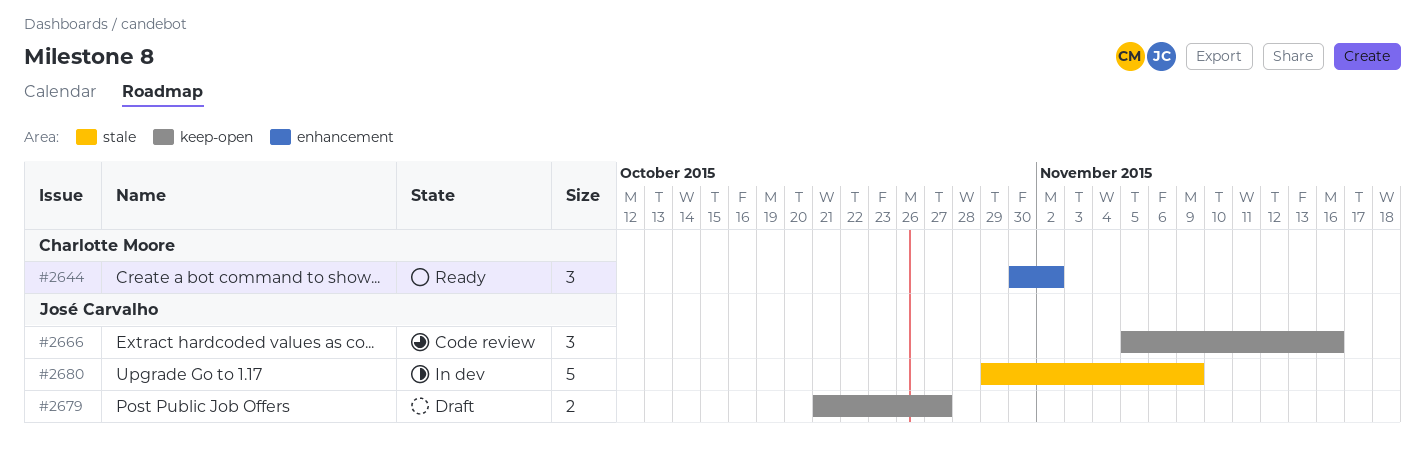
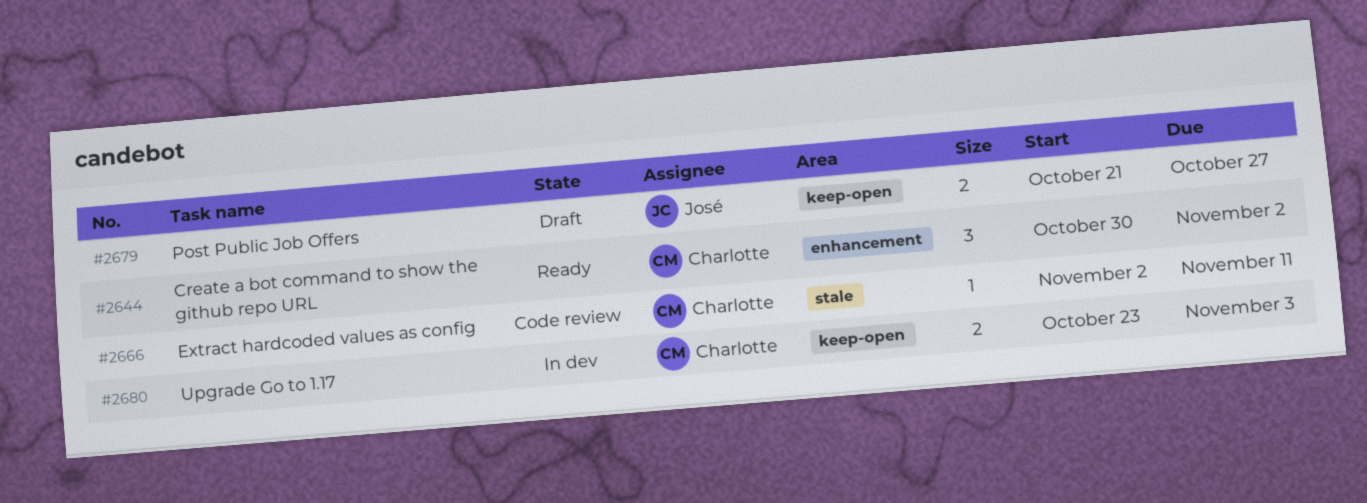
#2666, owner: José Carvalho -> Charlotte Moore
#2666, label: keep-open -> stale
#2666, estimate: 3 -> 1
#2666, start: Nov 5 -> Nov 2
#2666, due: Nov 16 -> Nov 11
#2680, owner: José Carvalho -> Charlotte Moore
#2680, label: stale -> keep-open
#2680, estimate: 5 -> 2
#2680, start: Oct 29 -> Oct 23
#2680, due: Nov 9 -> Nov 3

